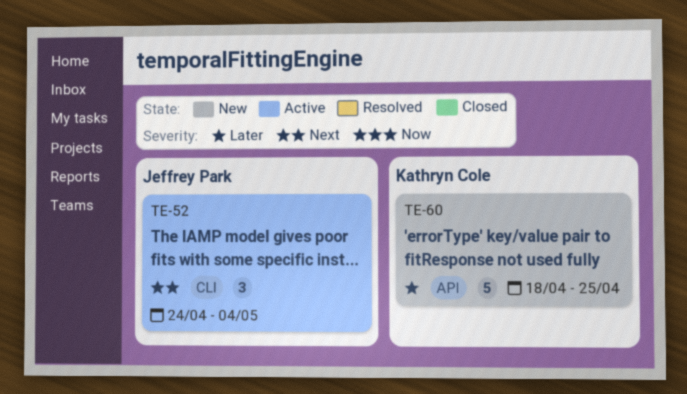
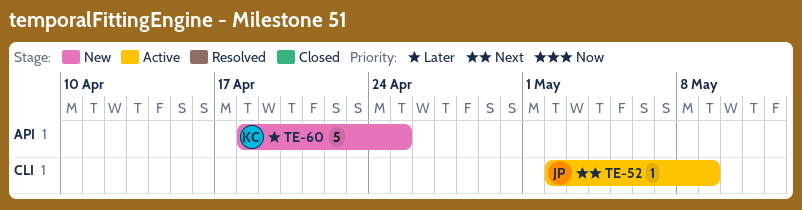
TE-52, estimate: 3 -> 1
TE-52, start: Apr 24 -> May 2
TE-52, due: May 4 -> May 9

